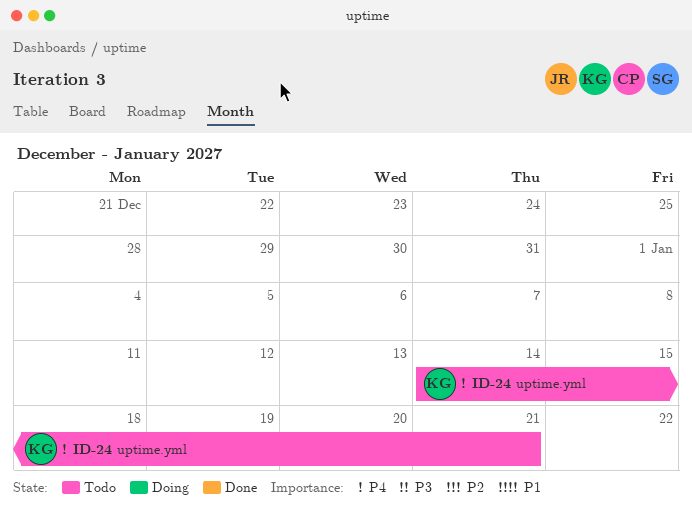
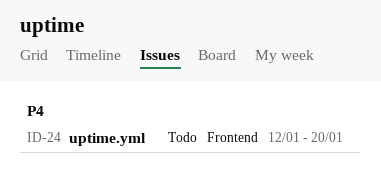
ID-24, start: Jan 14 -> Jan 12
ID-24, due: Jan 21 -> Jan 20

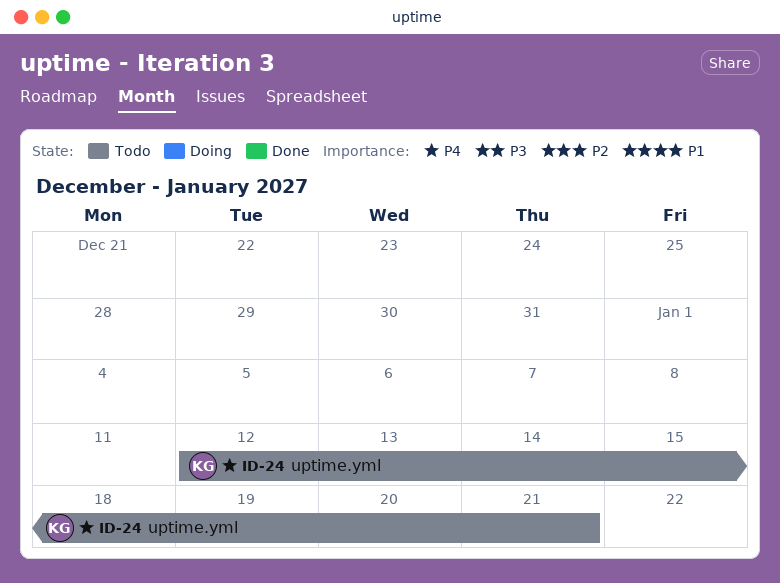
ID-24, due: Jan 20 -> Jan 21

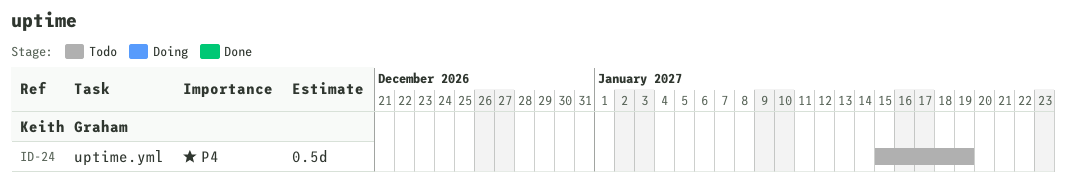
ID-24, start: Jan 12 -> Jan 15
ID-24, due: Jan 21 -> Jan 19

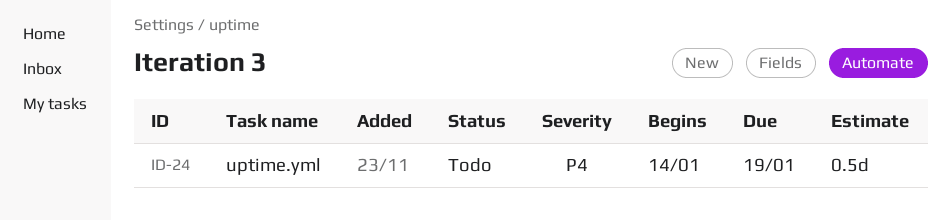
ID-24, start: Jan 15 -> Jan 14

